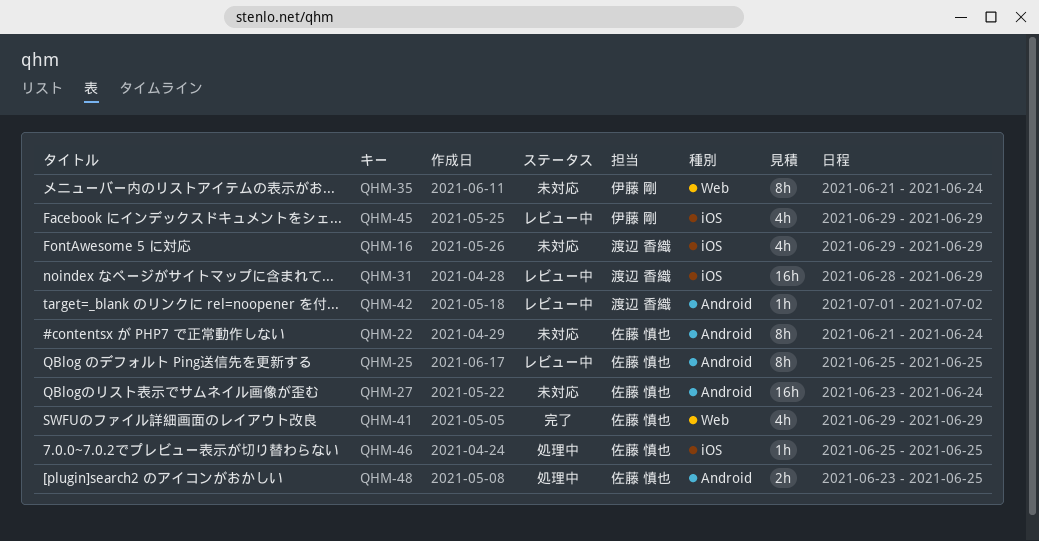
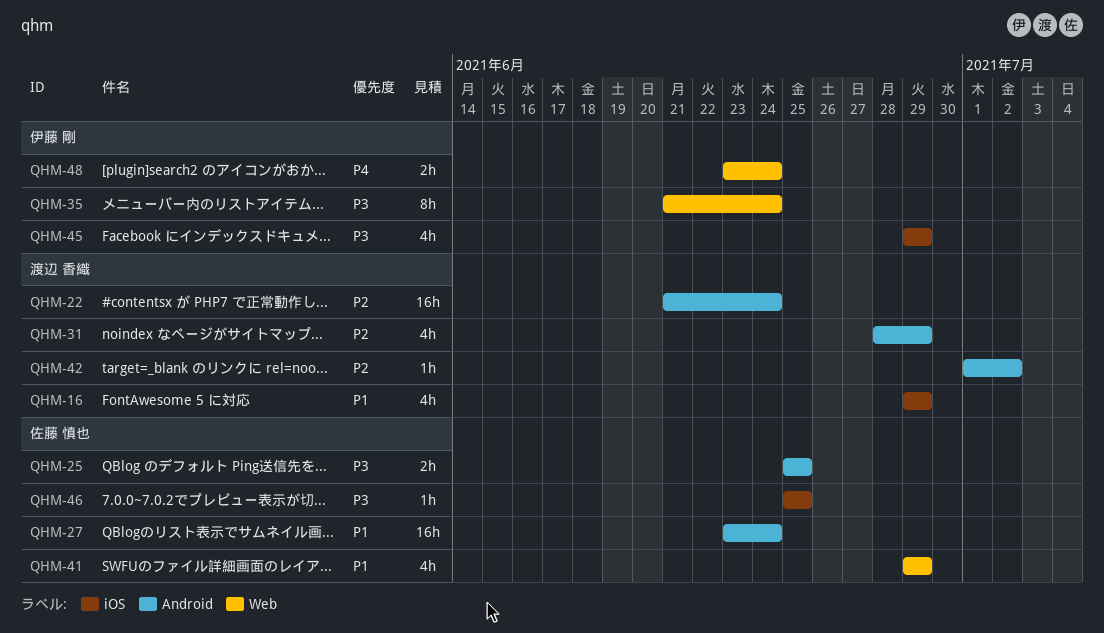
QHM-22, owner: 佐藤 慎也 -> 渡辺 香織
QHM-22, estimate: 8h -> 16h
QHM-25, estimate: 8h -> 2h
QHM-31, label: iOS -> Android
QHM-31, estimate: 16h -> 4h
QHM-48, owner: 佐藤 慎也 -> 伊藤 剛
QHM-48, label: Android -> Web
QHM-48, due: Jun 25 -> Jun 24

